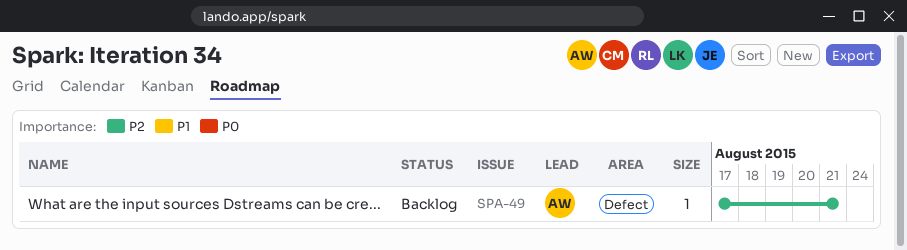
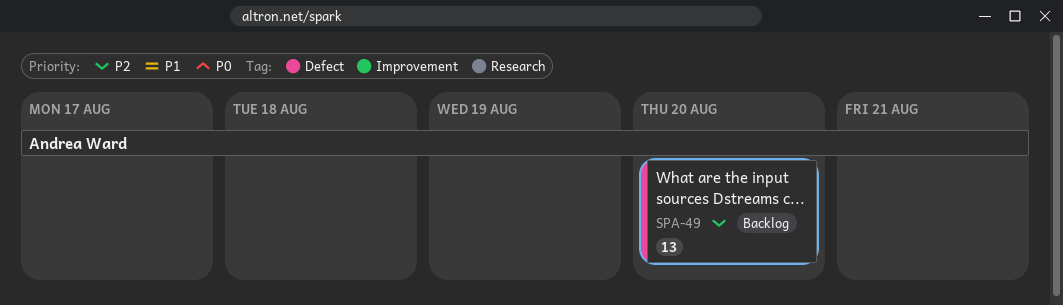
SPA-49, estimate: 1 -> 13
SPA-49, due: Aug 21 -> Aug 20

